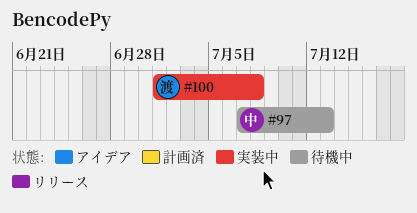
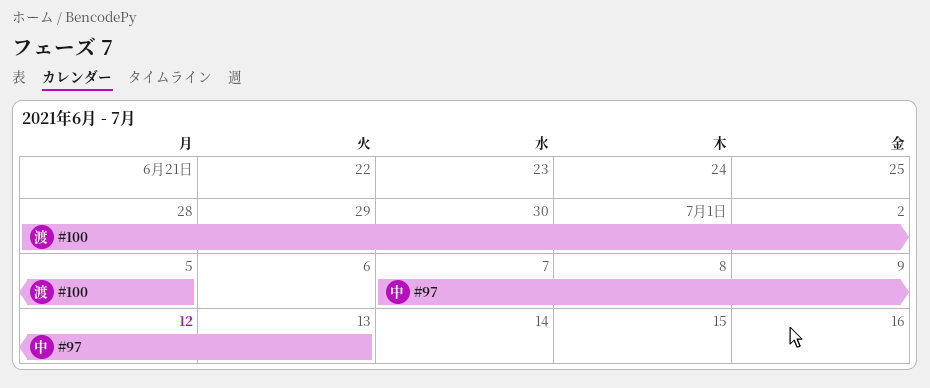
#100, start: Jul 1 -> Jun 28
#100, due: Jul 8 -> Jul 5

